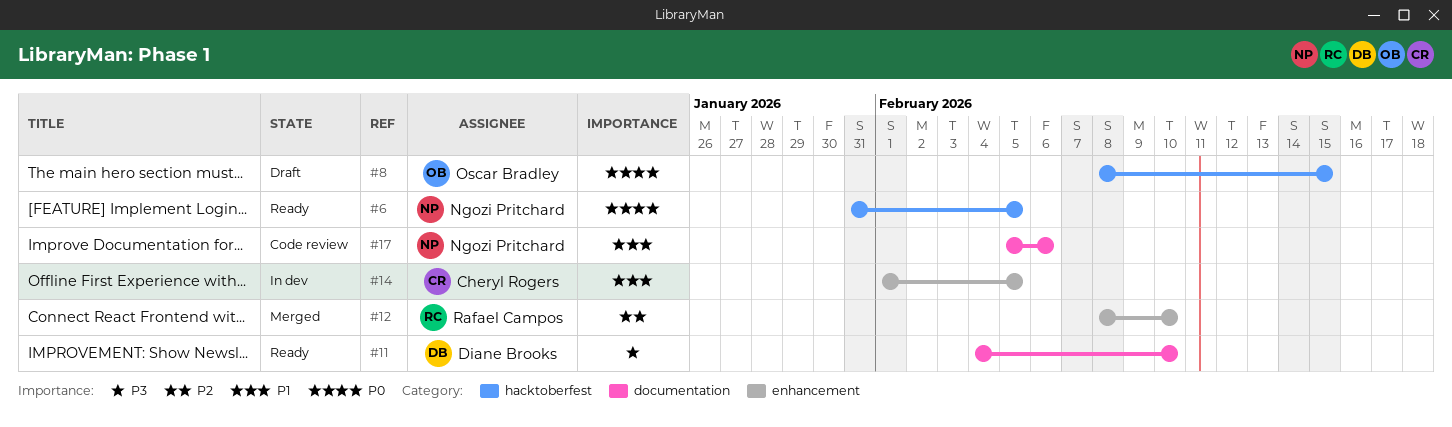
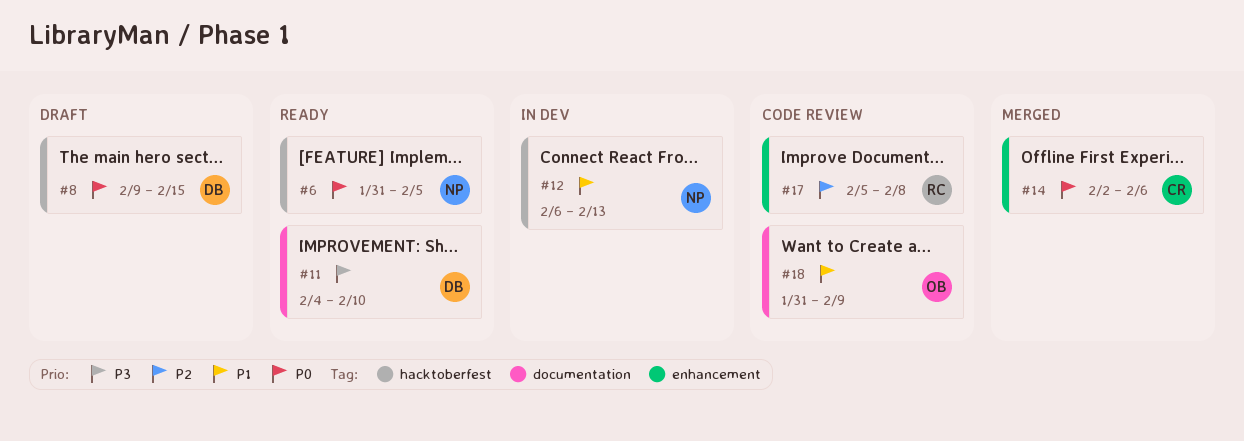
#8, owner: Oscar Bradley -> Diane Brooks
#8, start: Feb 8 -> Feb 9
#12, status: Merged -> In dev
#12, owner: Rafael Campos -> Ngozi Pritchard
#12, priority: P2 -> P1
#12, label: enhancement -> hacktoberfest
#12, start: Feb 8 -> Feb 6
#12, due: Feb 10 -> Feb 13
#14, status: In dev -> Merged
#14, priority: P1 -> P0
#14, start: Feb 1 -> Feb 2
#14, due: Feb 5 -> Feb 6
#17, owner: Ngozi Pritchard -> Rafael Campos
#17, priority: P1 -> P2
#17, label: documentation -> enhancement
#17, due: Feb 6 -> Feb 8
#18: none -> present

